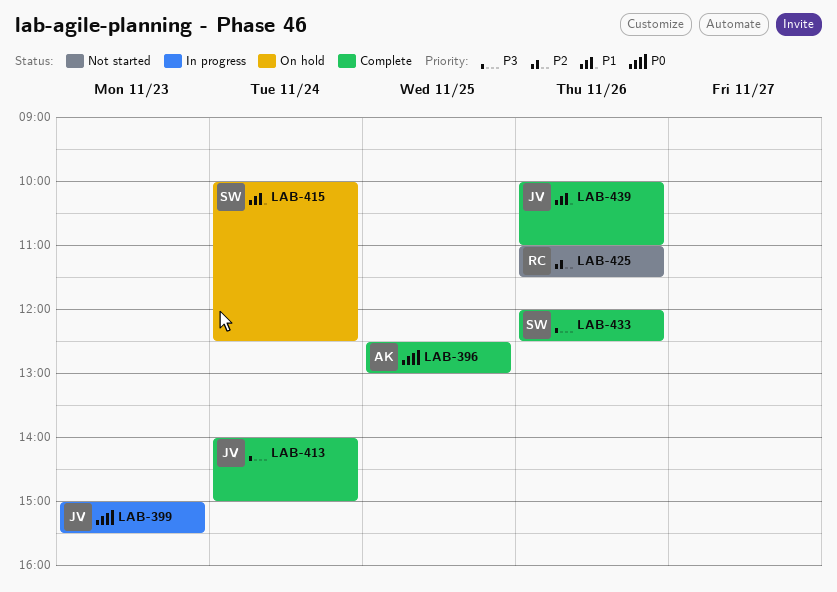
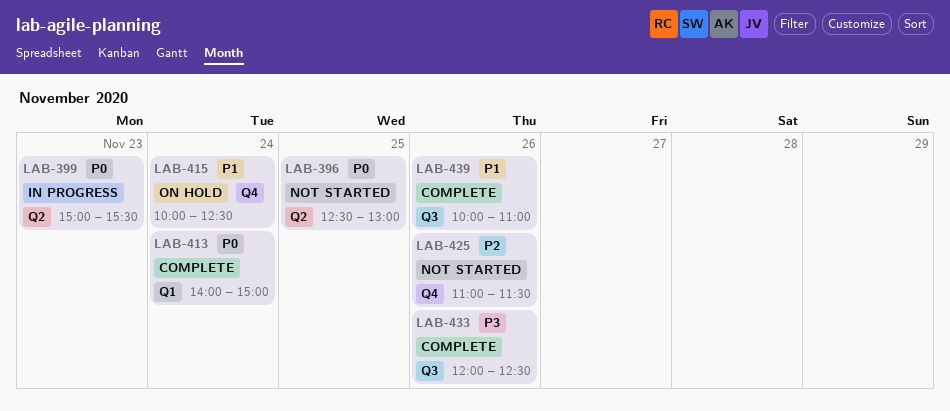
LAB-396, status: Complete -> Not started
LAB-413, priority: P3 -> P0

